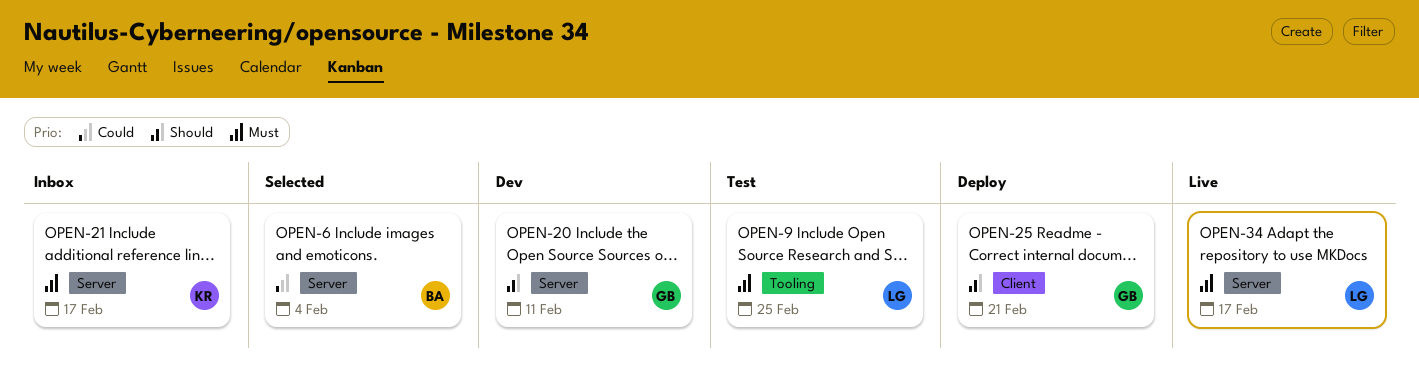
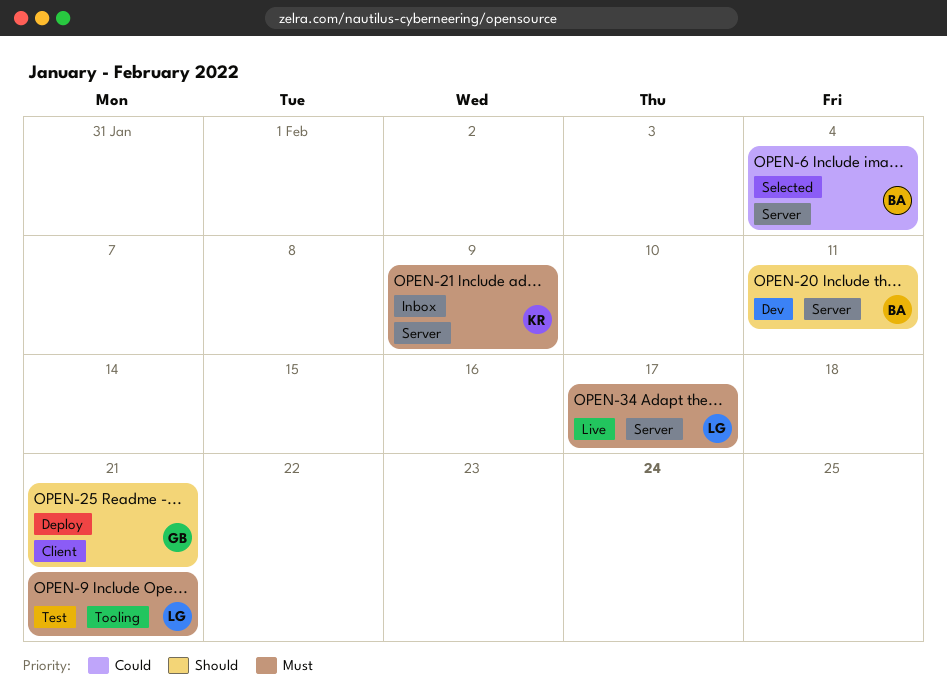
OPEN-9, due: Feb 25 -> Feb 21
OPEN-20, owner: GB -> BA
OPEN-21, due: Feb 17 -> Feb 9

